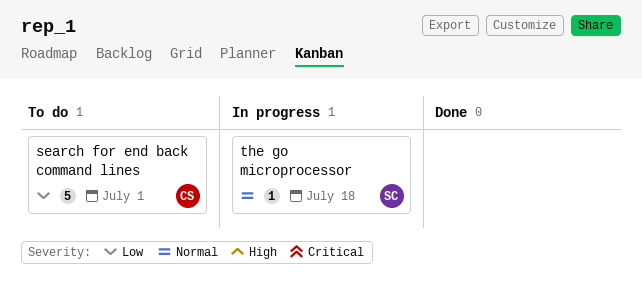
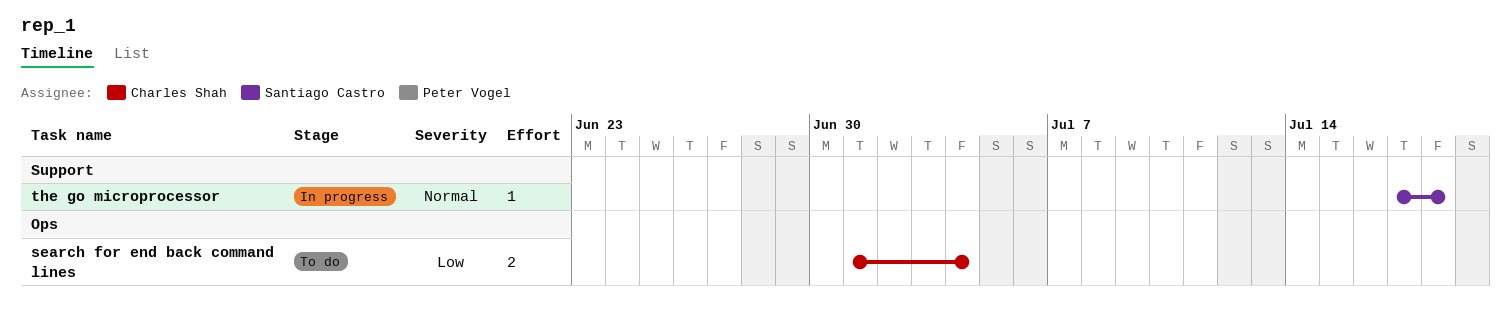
search for end back command lines, estimate: 5 -> 2
search for end back command lines, due: Jul 1 -> Jul 4

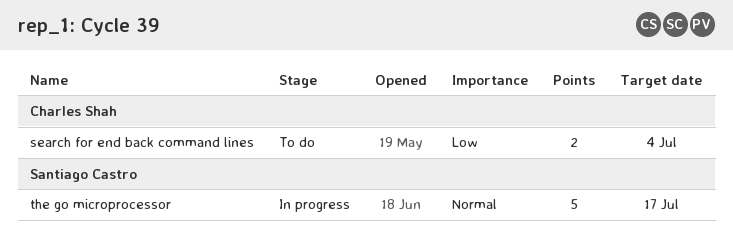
the go microprocessor, estimate: 1 -> 5
the go microprocessor, due: Jul 18 -> Jul 17

